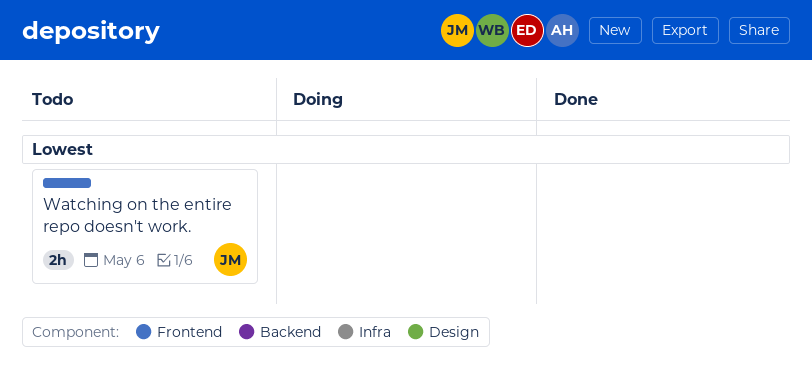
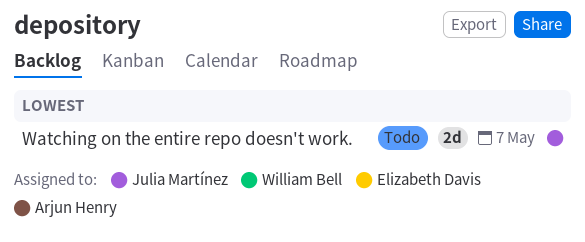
Watching on the entire repo doesn't work., estimate: 2h -> 2d
Watching on the entire repo doesn't work., due: May 6 -> May 7

